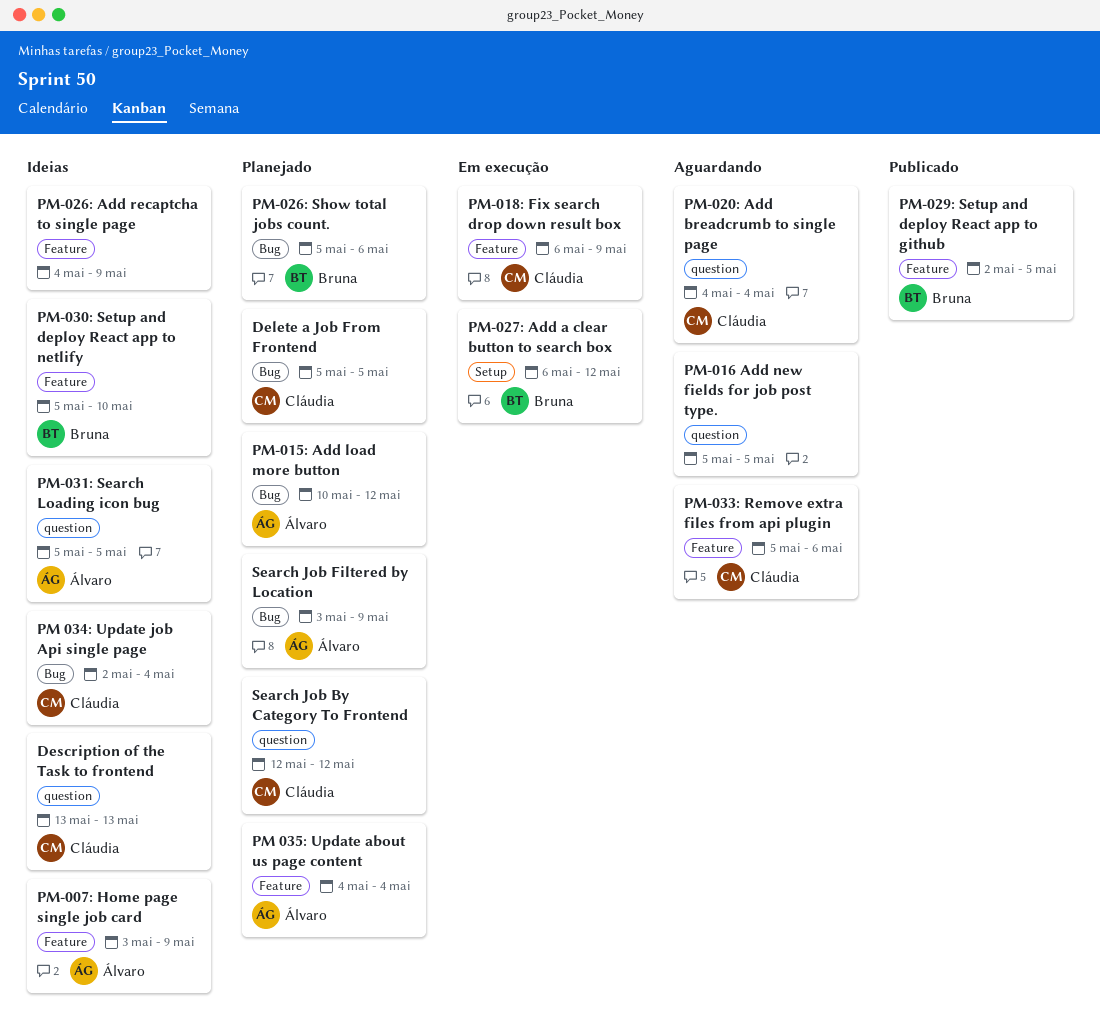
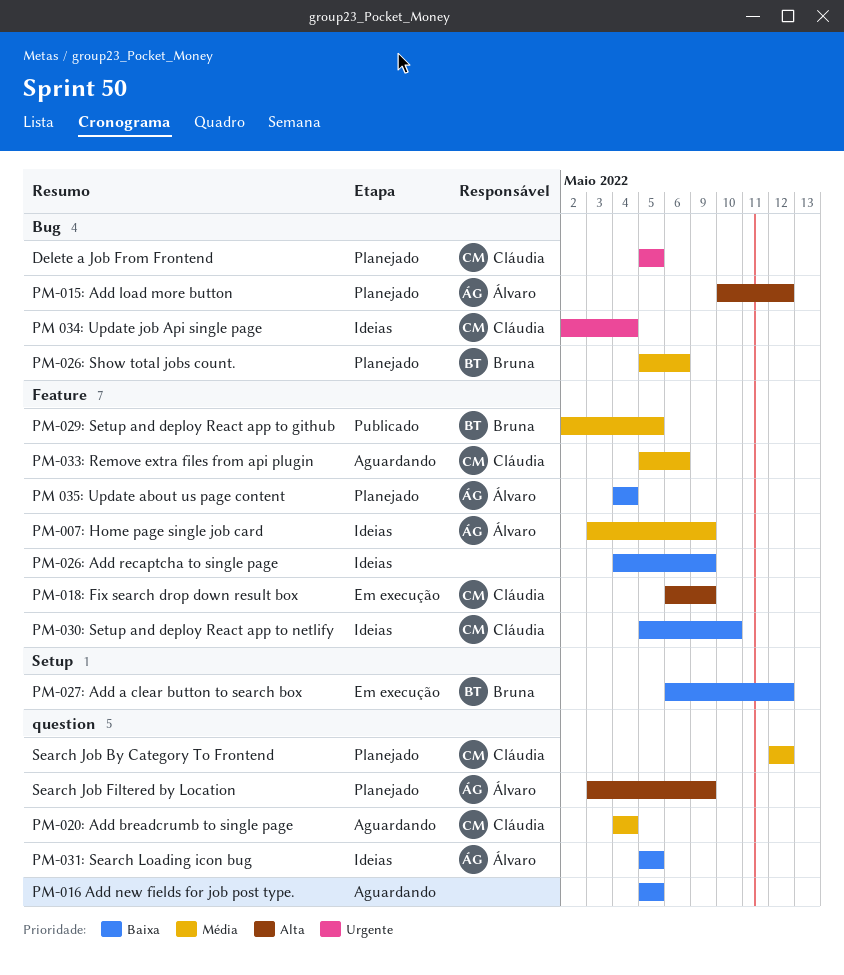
Description of the Task to frontend: present -> none
PM-030: Setup and deploy React app to netlify, owner: Bruna -> Cláudia
Search Job Filtered by Location, label: Bug -> question

